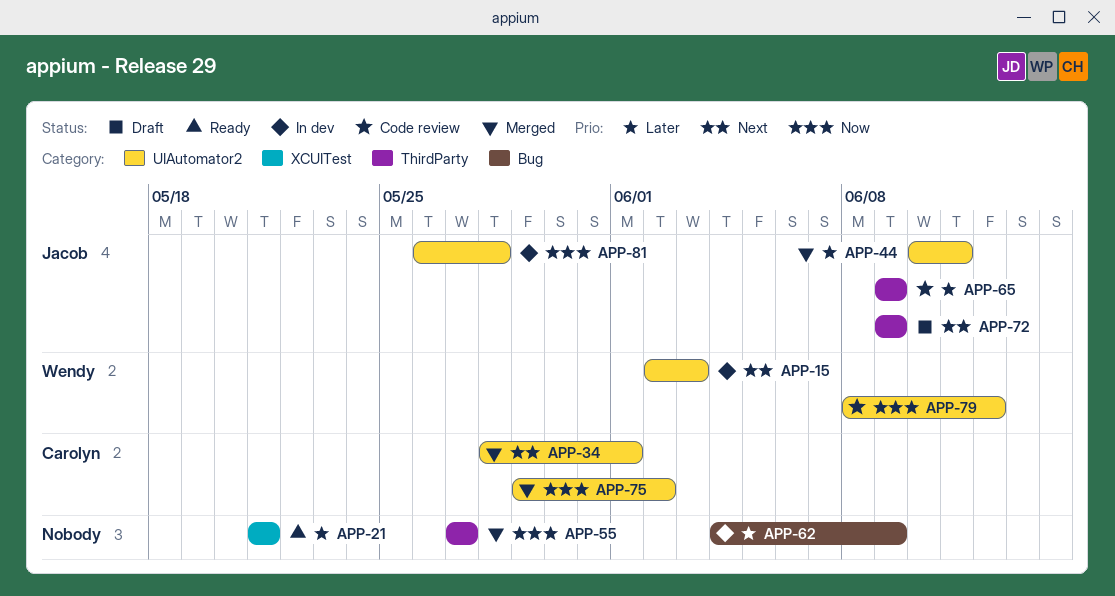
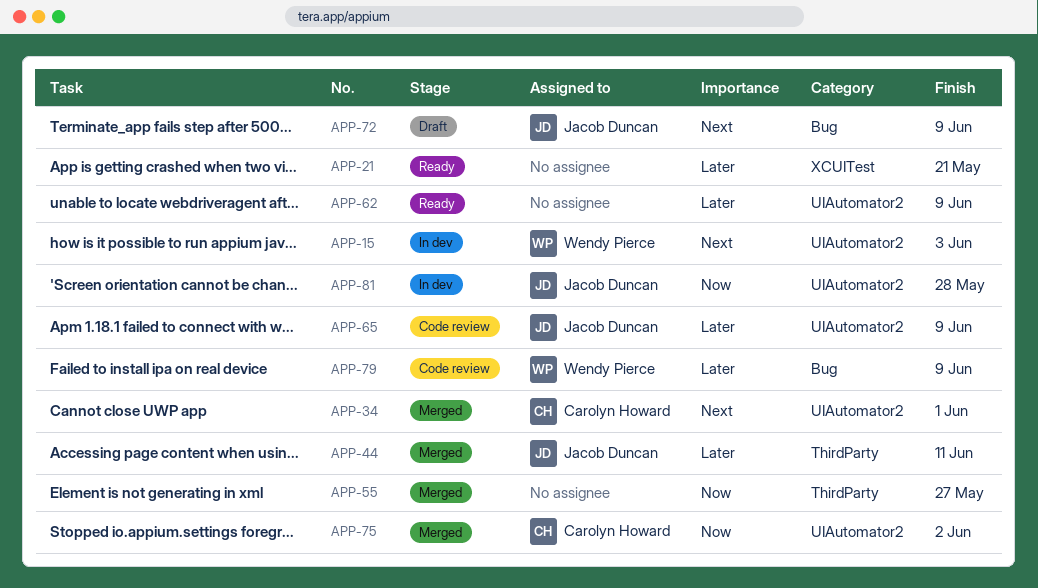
APP-44, label: UIAutomator2 -> ThirdParty
APP-62, status: In dev -> Ready
APP-62, label: Bug -> UIAutomator2
APP-65, label: ThirdParty -> UIAutomator2
APP-72, label: ThirdParty -> Bug
APP-79, priority: Now -> Later
APP-79, label: UIAutomator2 -> Bug
APP-79, due: Jun 12 -> Jun 9

